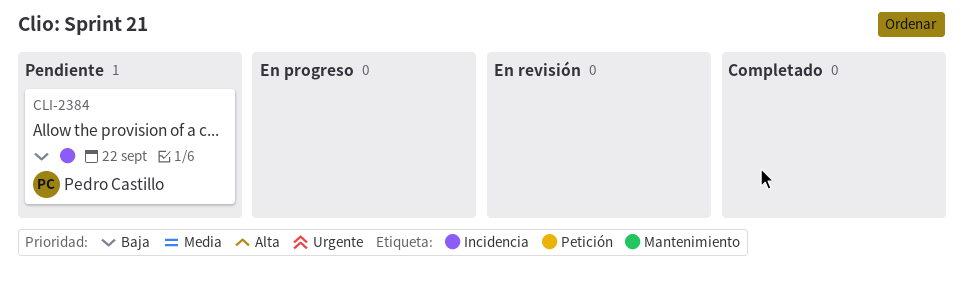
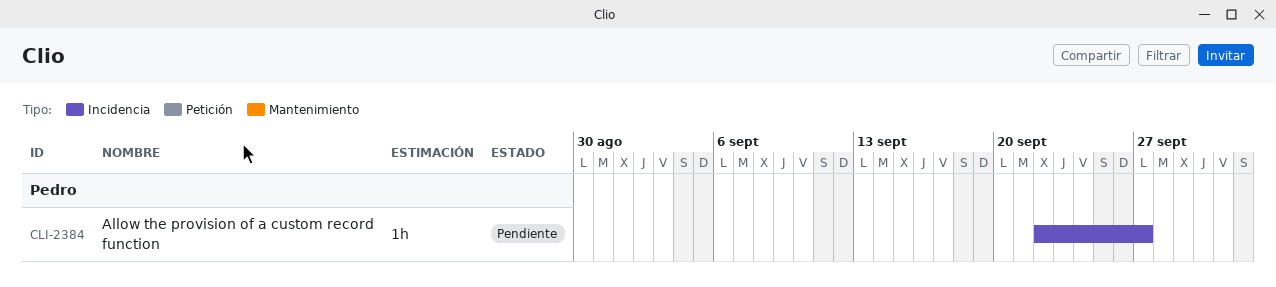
CLI-2384, due: Sep 22 -> Sep 27

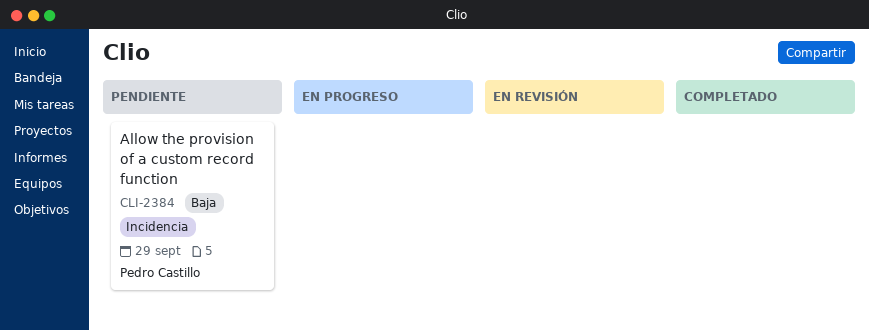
CLI-2384, due: Sep 27 -> Sep 29

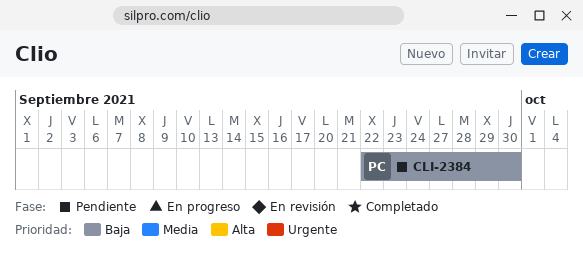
CLI-2384, due: Sep 29 -> Sep 30

